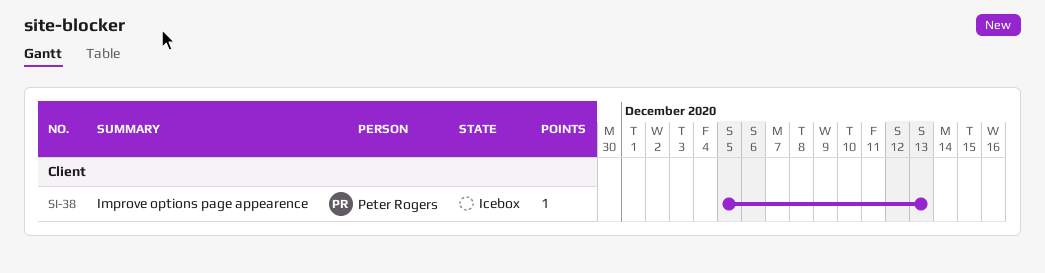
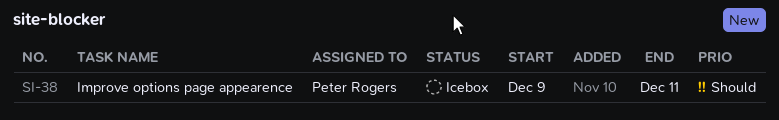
SI-38, start: Dec 5 -> Dec 9
SI-38, due: Dec 13 -> Dec 11

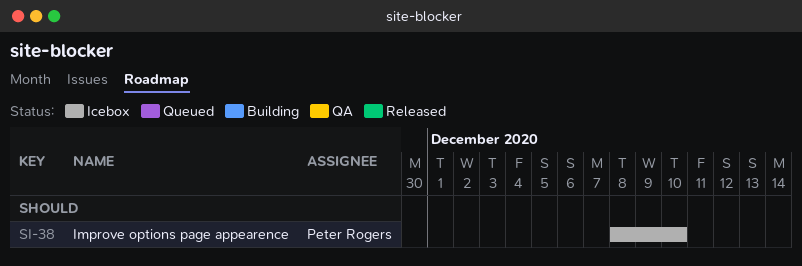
SI-38, start: Dec 9 -> Dec 8
SI-38, due: Dec 11 -> Dec 10

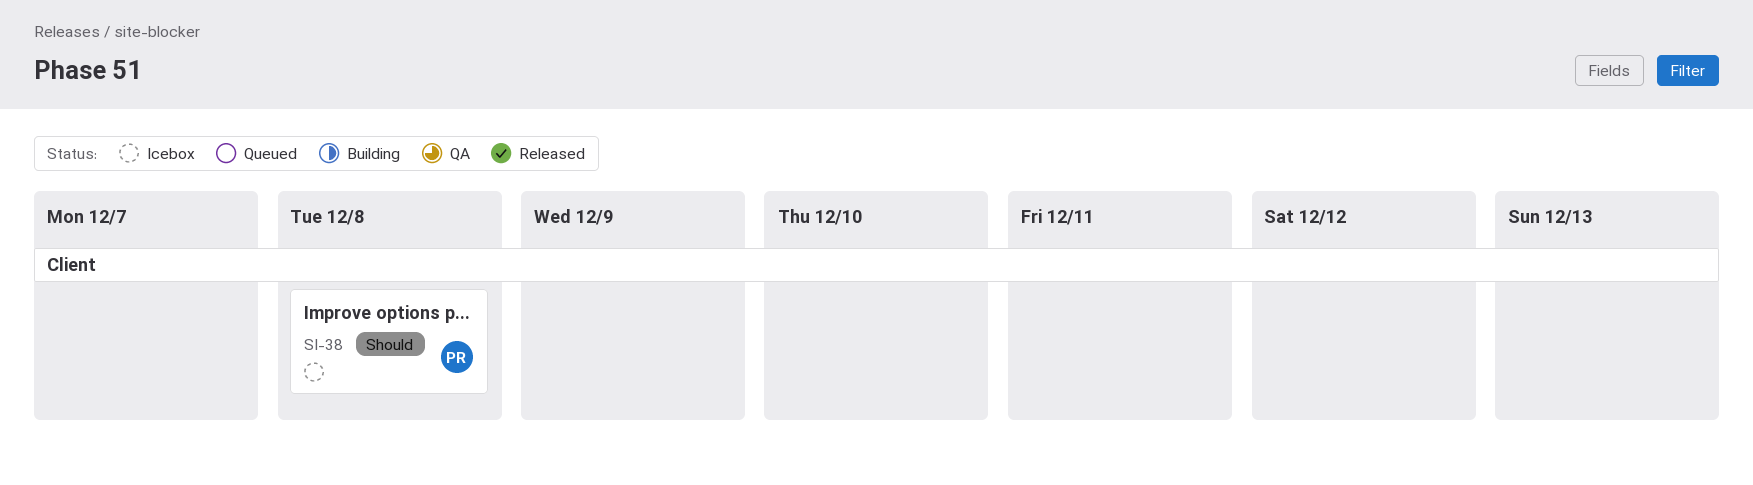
SI-38, due: Dec 10 -> Dec 8

